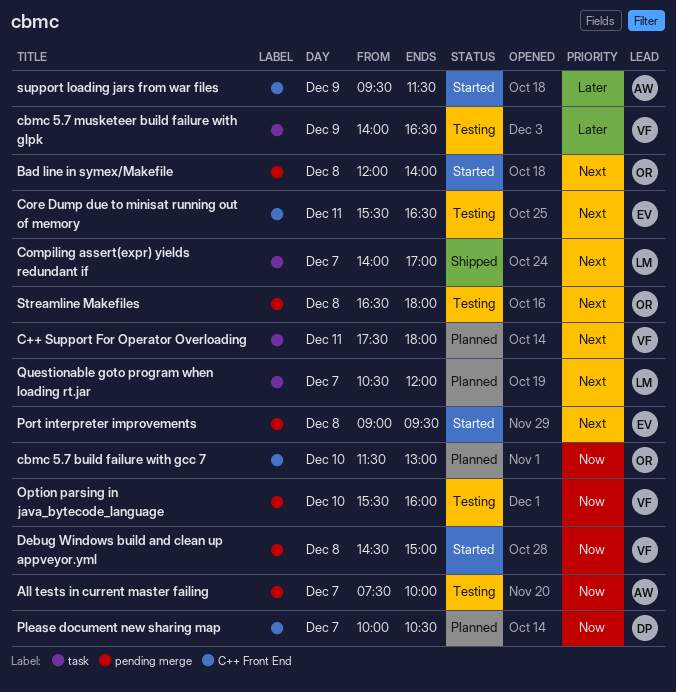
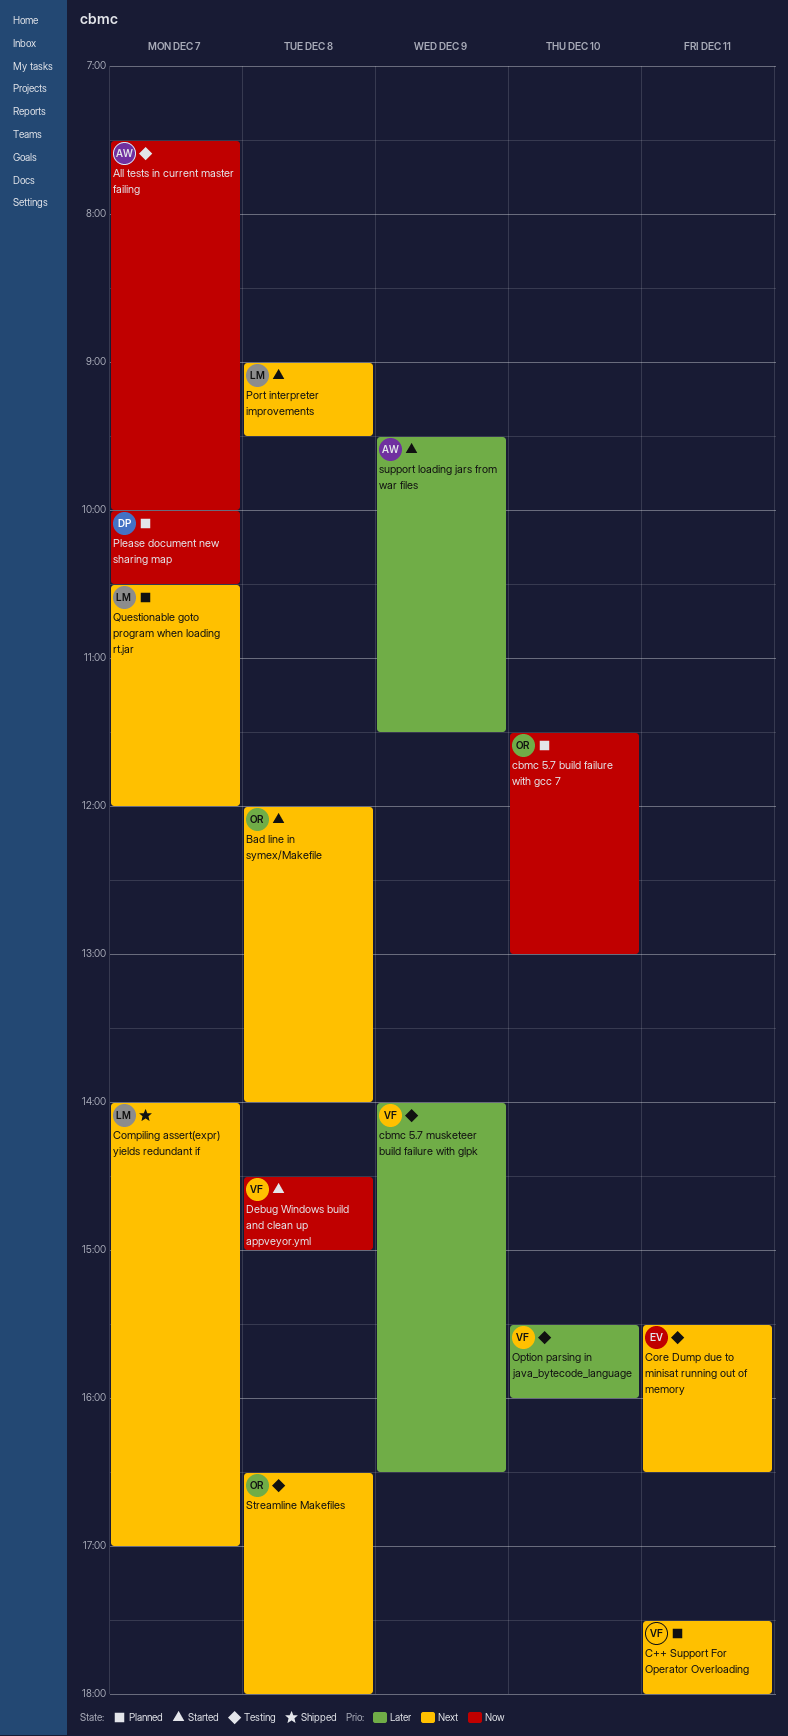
Option parsing in java_bytecode_language, priority: Now -> Later
Port interpreter improvements, owner: EV -> LM

